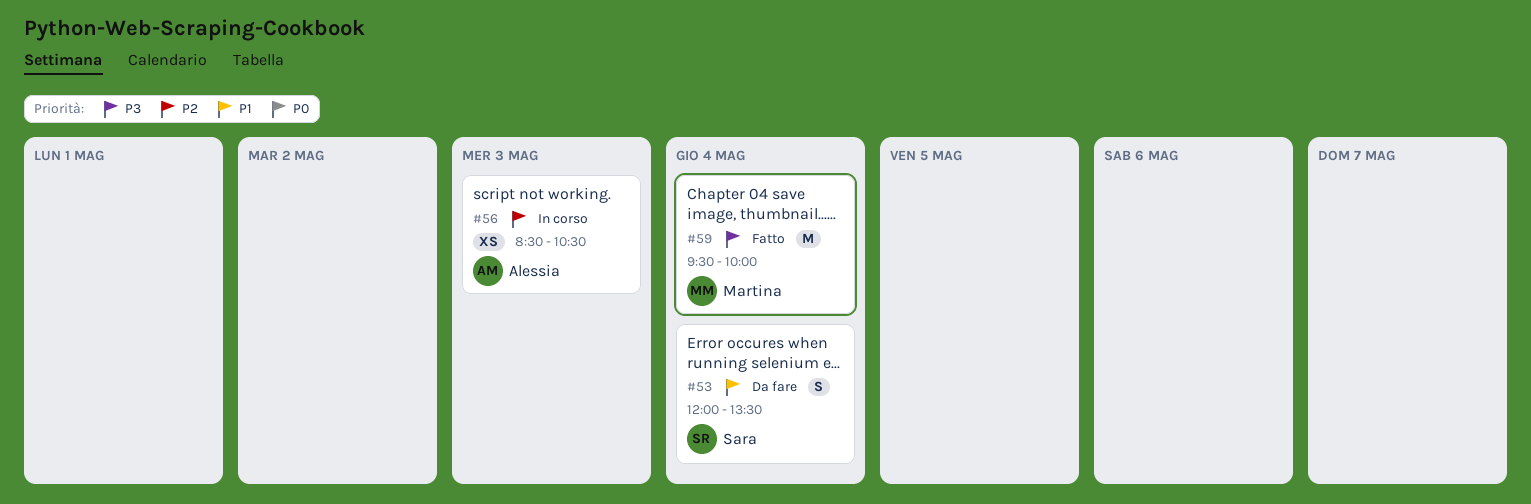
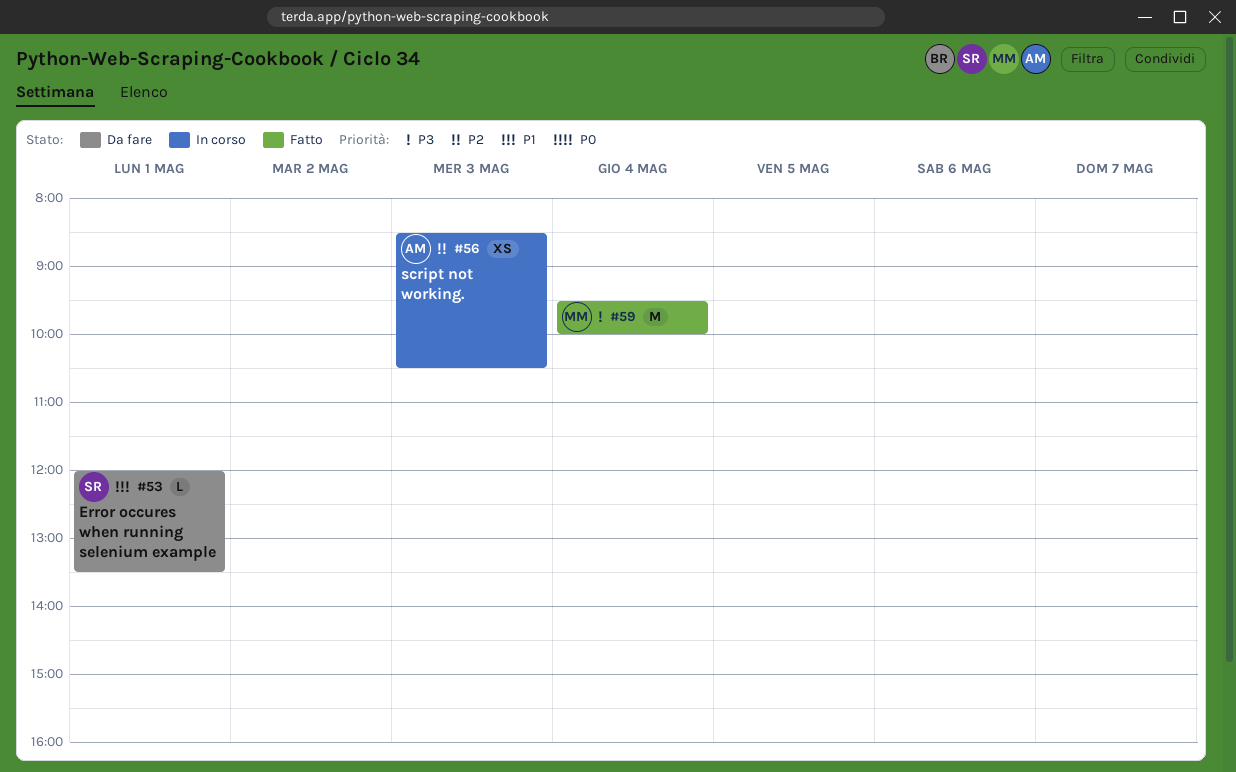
#53, estimate: S -> L
#53, day: May 4 -> May 1

